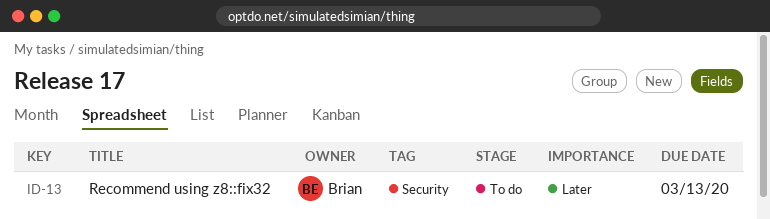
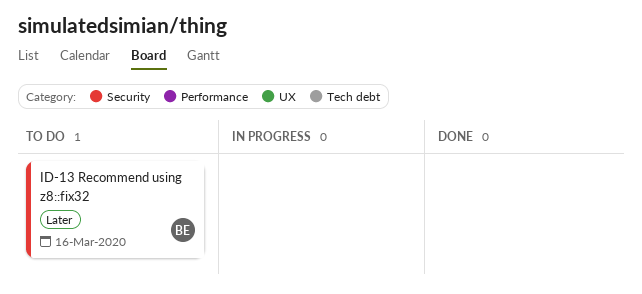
ID-13, due: Mar 13 -> Mar 16

